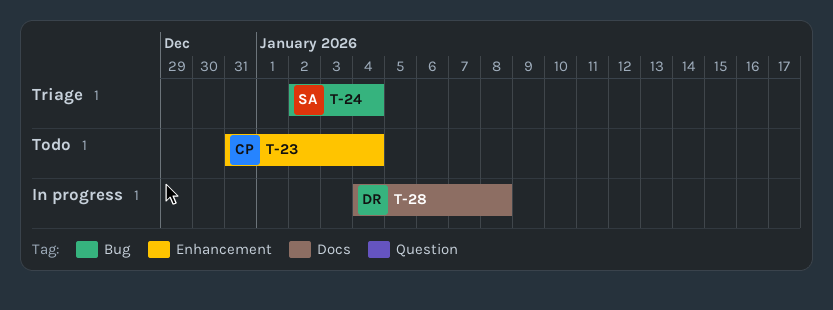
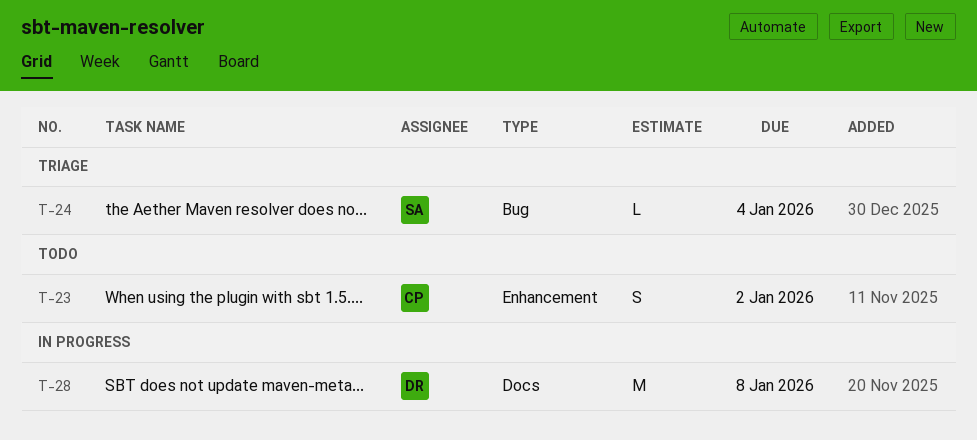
T-23, due: Jan 4 -> Jan 2

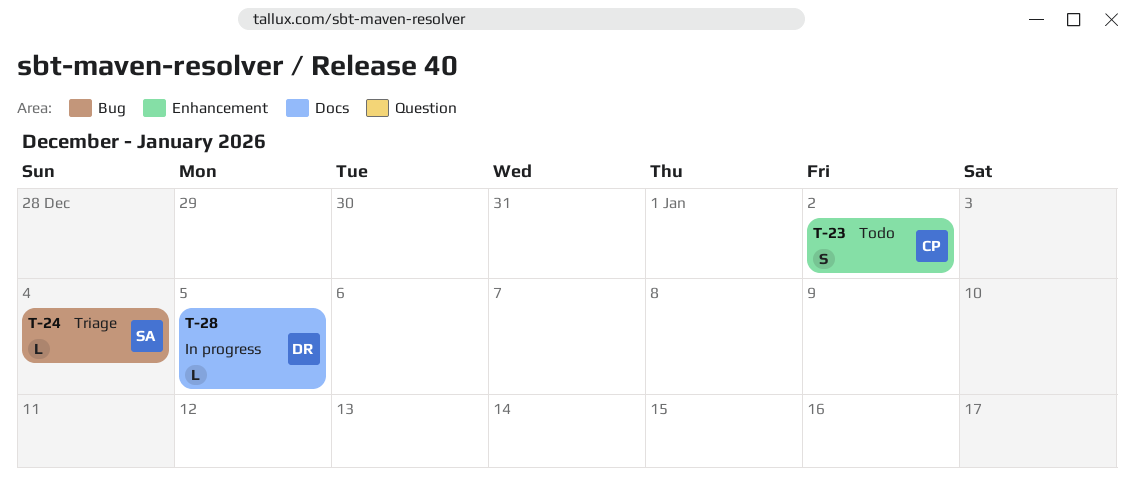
T-28, estimate: M -> L
T-28, due: Jan 8 -> Jan 5

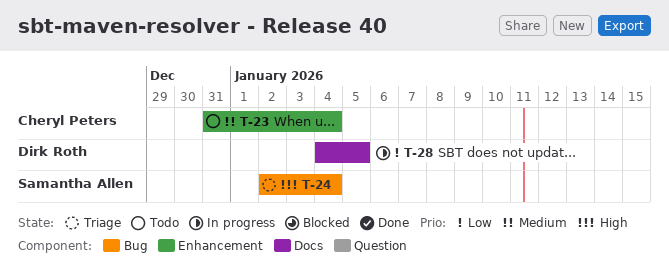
T-23, due: Jan 2 -> Jan 4

